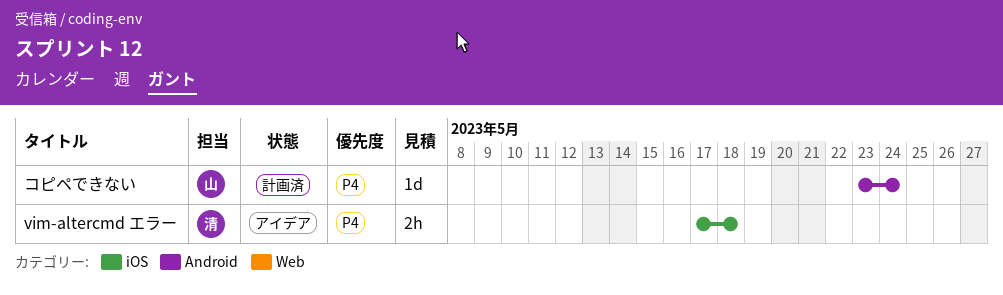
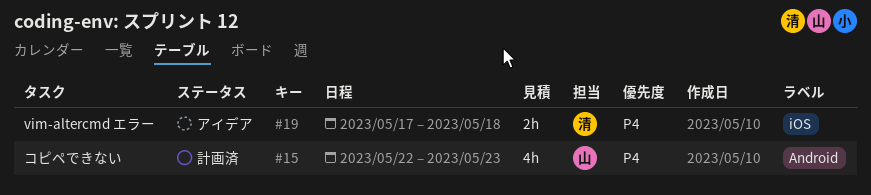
コピペできない, estimate: 1d -> 4h
コピペできない, start: May 23 -> May 22
コピペできない, due: May 24 -> May 23

